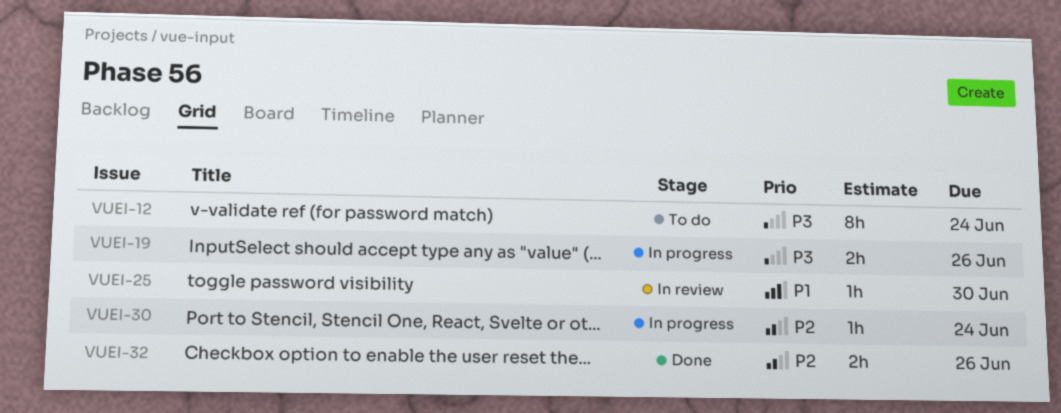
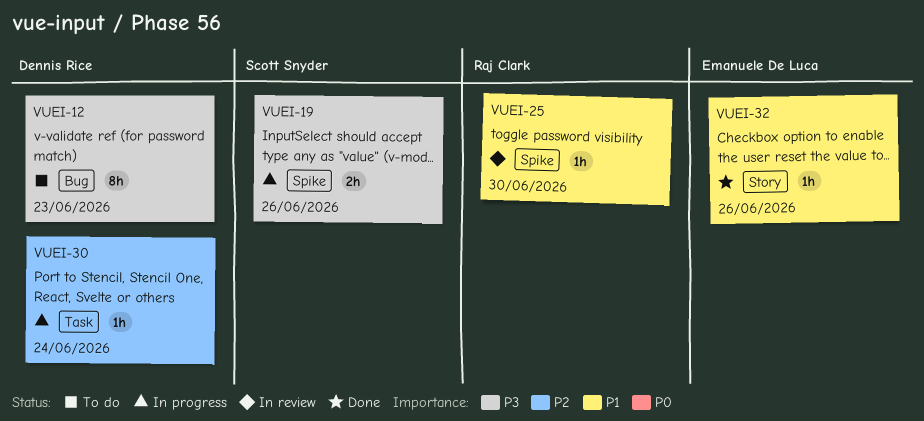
VUEI-12, due: Jun 24 -> Jun 23
VUEI-32, priority: P2 -> P1
VUEI-32, estimate: 2h -> 1h

